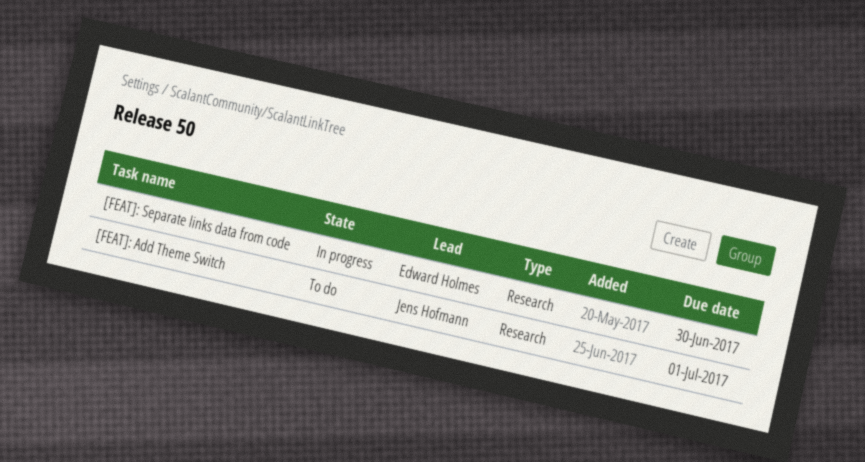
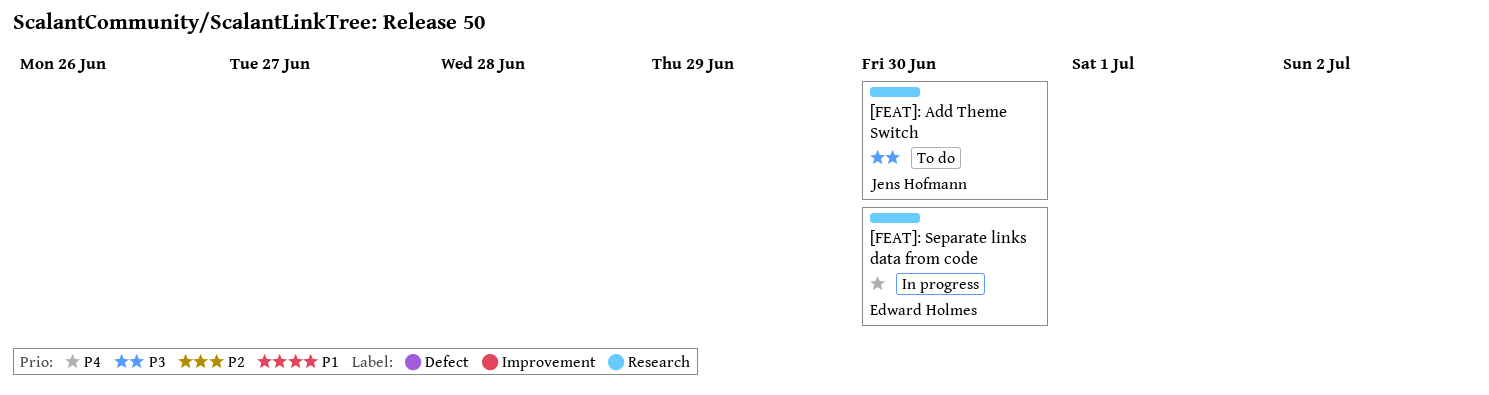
[FEAT]: Add Theme Switch, due: Jul 1 -> Jun 30

